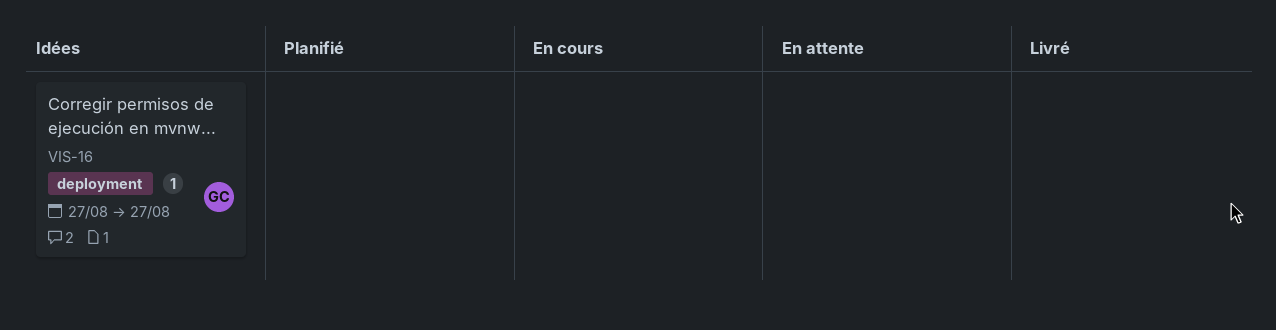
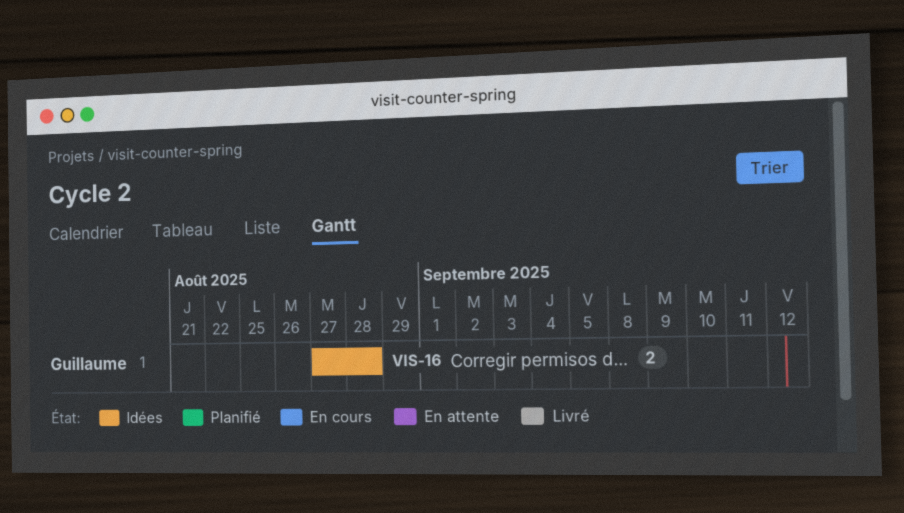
VIS-16, estimate: 1 -> 2
VIS-16, due: Aug 27 -> Aug 28

